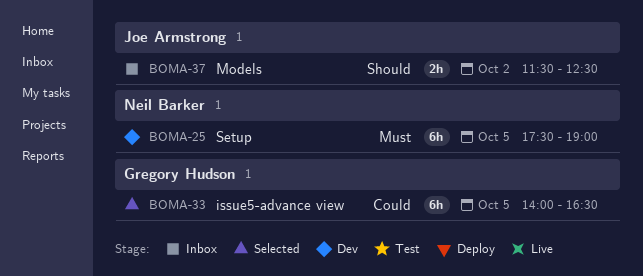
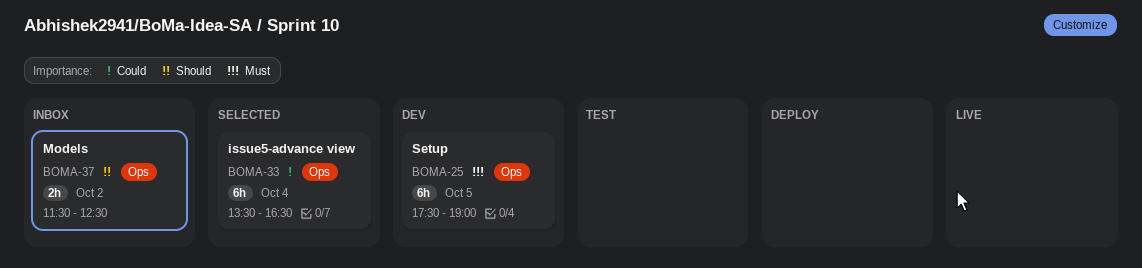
BOMA-33, day: Oct 5 -> Oct 4
BOMA-33, begins: 14:00 -> 13:30

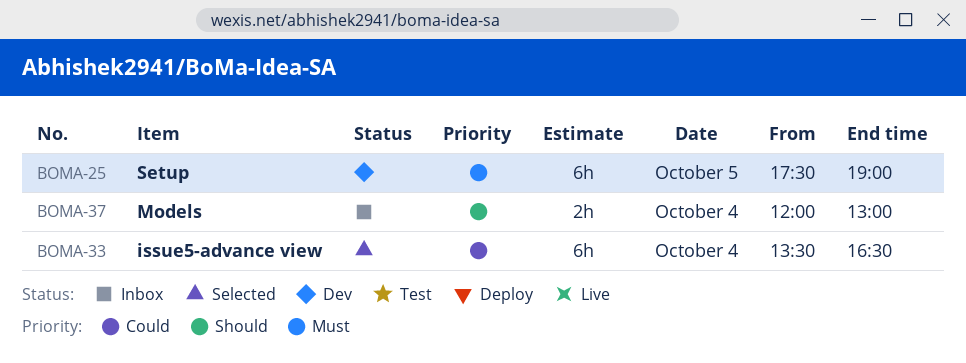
BOMA-37, day: Oct 2 -> Oct 4
BOMA-37, begins: 11:30 -> 12:00
BOMA-37, ends: 12:30 -> 13:00

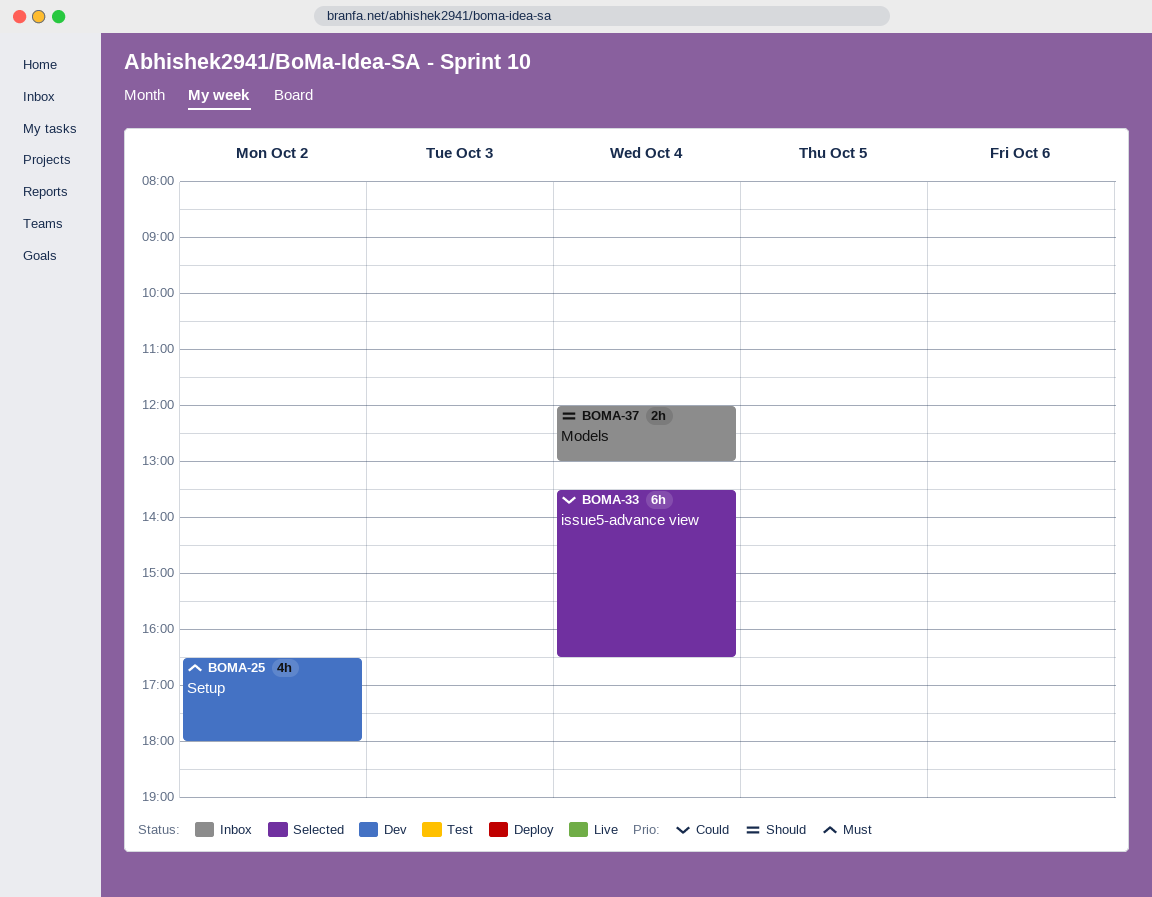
BOMA-25, estimate: 6h -> 4h
BOMA-25, day: Oct 5 -> Oct 2
BOMA-25, begins: 17:30 -> 16:30
BOMA-25, ends: 19:00 -> 18:00

